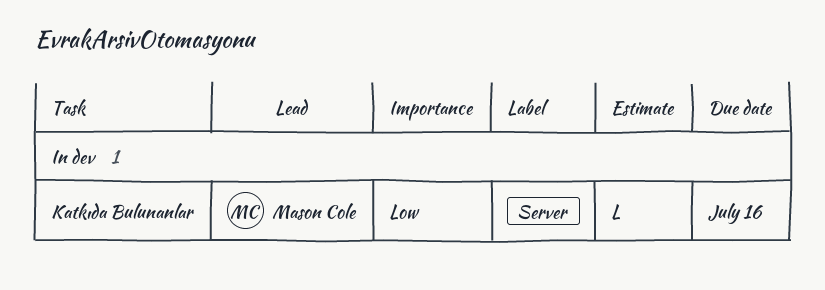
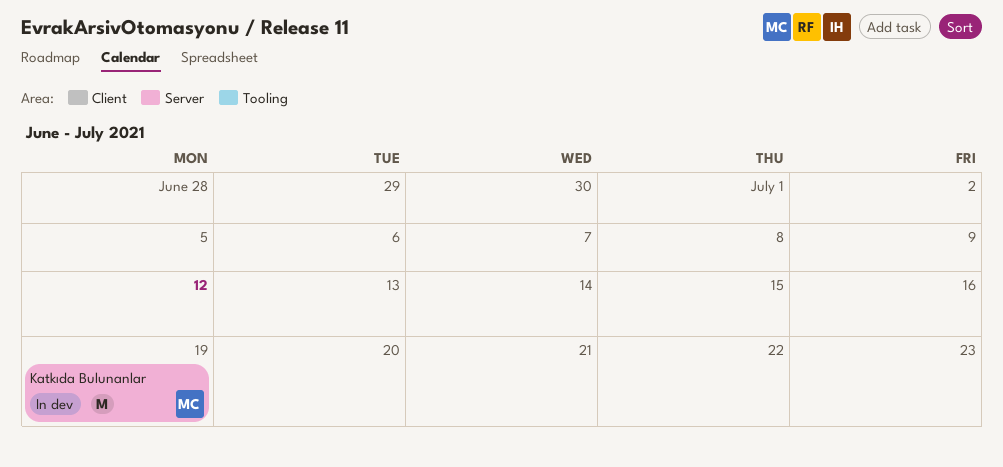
Katkıda Bulunanlar, estimate: L -> M
Katkıda Bulunanlar, due: Jul 16 -> Jul 19

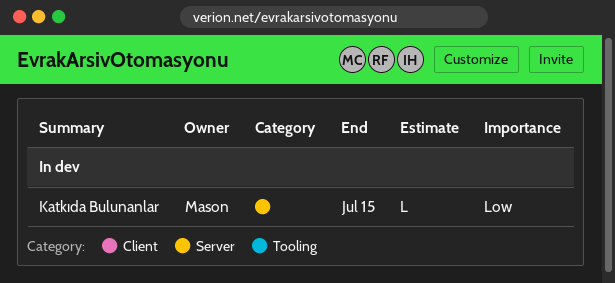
Katkıda Bulunanlar, estimate: M -> L
Katkıda Bulunanlar, due: Jul 19 -> Jul 15

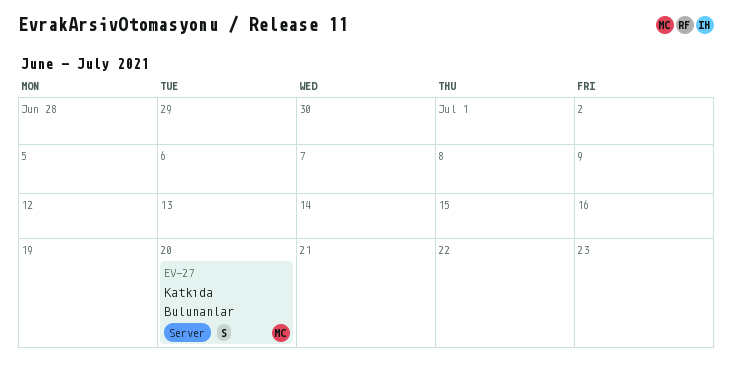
Katkıda Bulunanlar, estimate: L -> S
Katkıda Bulunanlar, due: Jul 15 -> Jul 20

